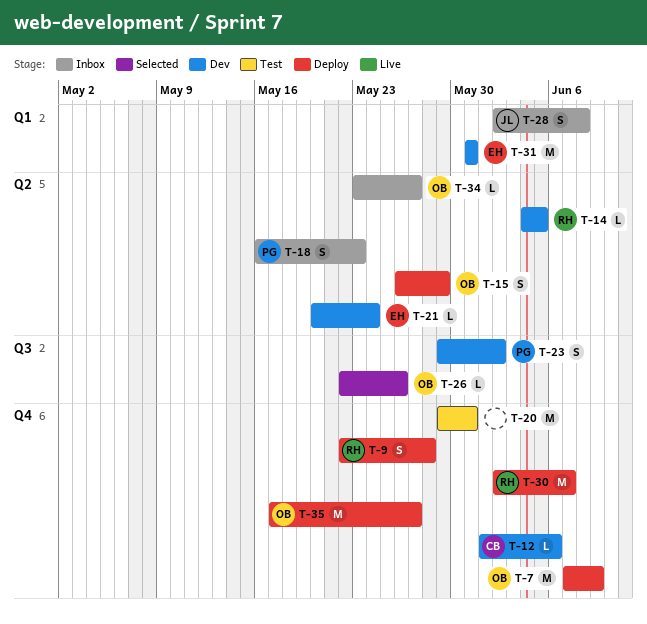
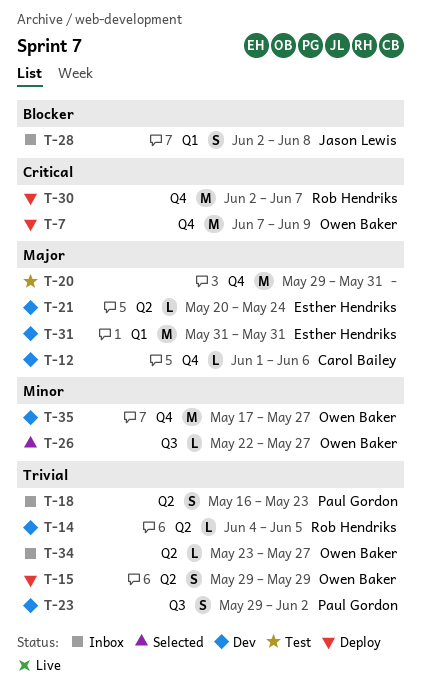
T-9: present -> none
T-15, start: May 26 -> May 29
T-26, due: May 26 -> May 27
T-35, status: Deploy -> Dev

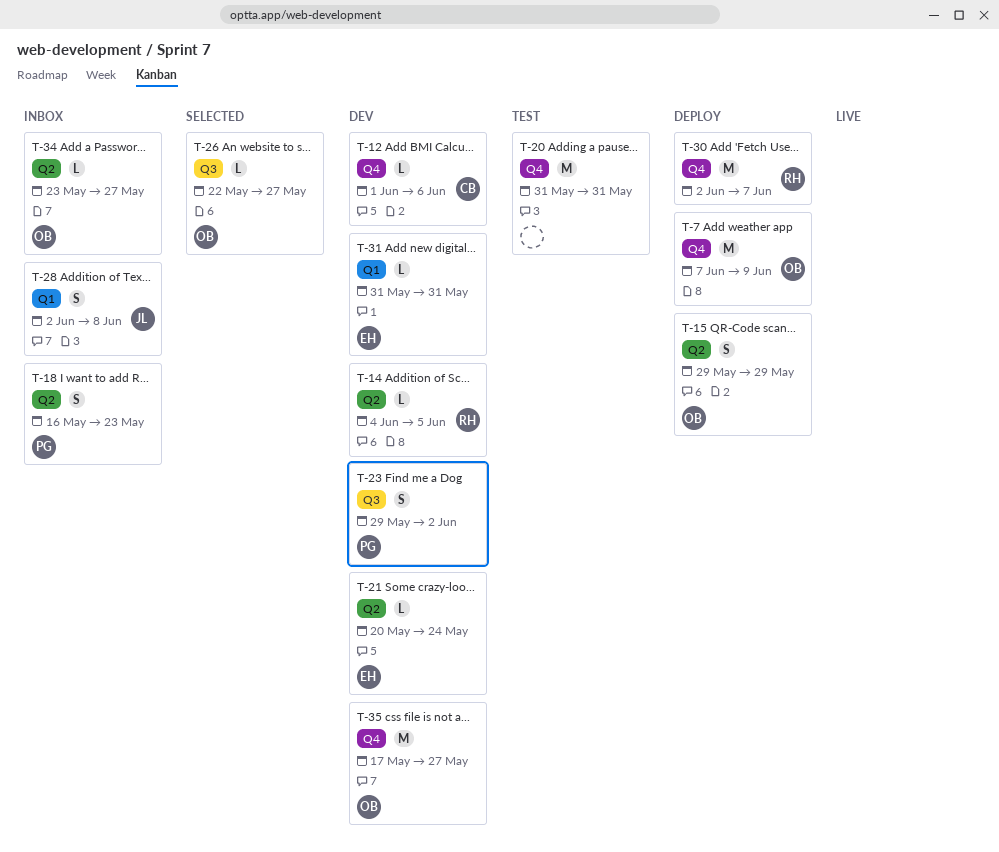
T-20, start: May 29 -> May 31
T-31, estimate: M -> L

